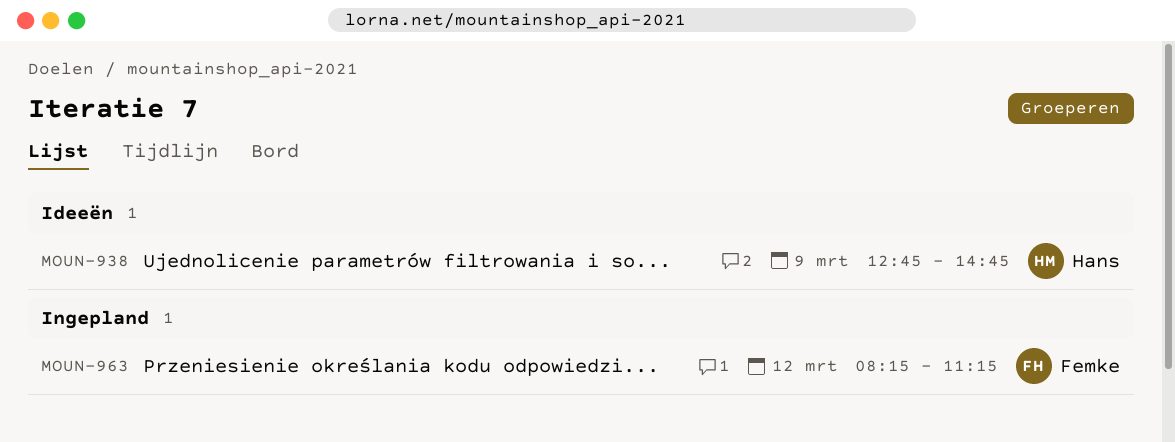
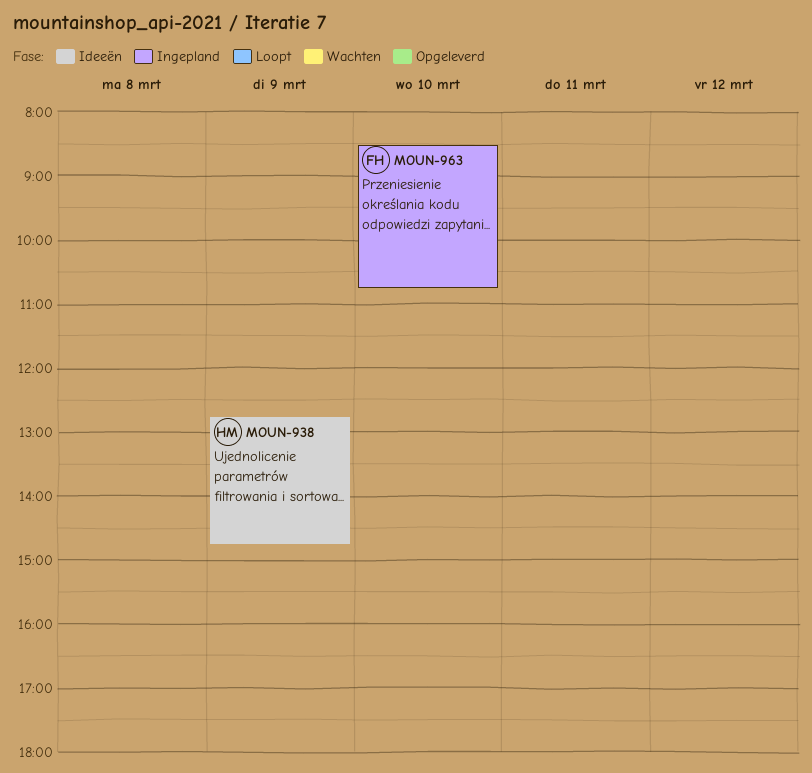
MOUN-963, day: Mar 12 -> Mar 10
MOUN-963, begins: 08:15 -> 08:30
MOUN-963, ends: 11:15 -> 10:45

